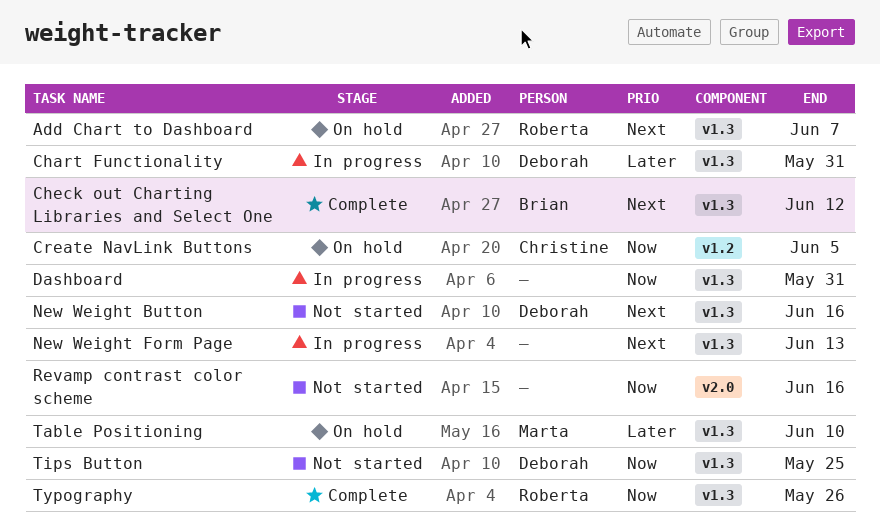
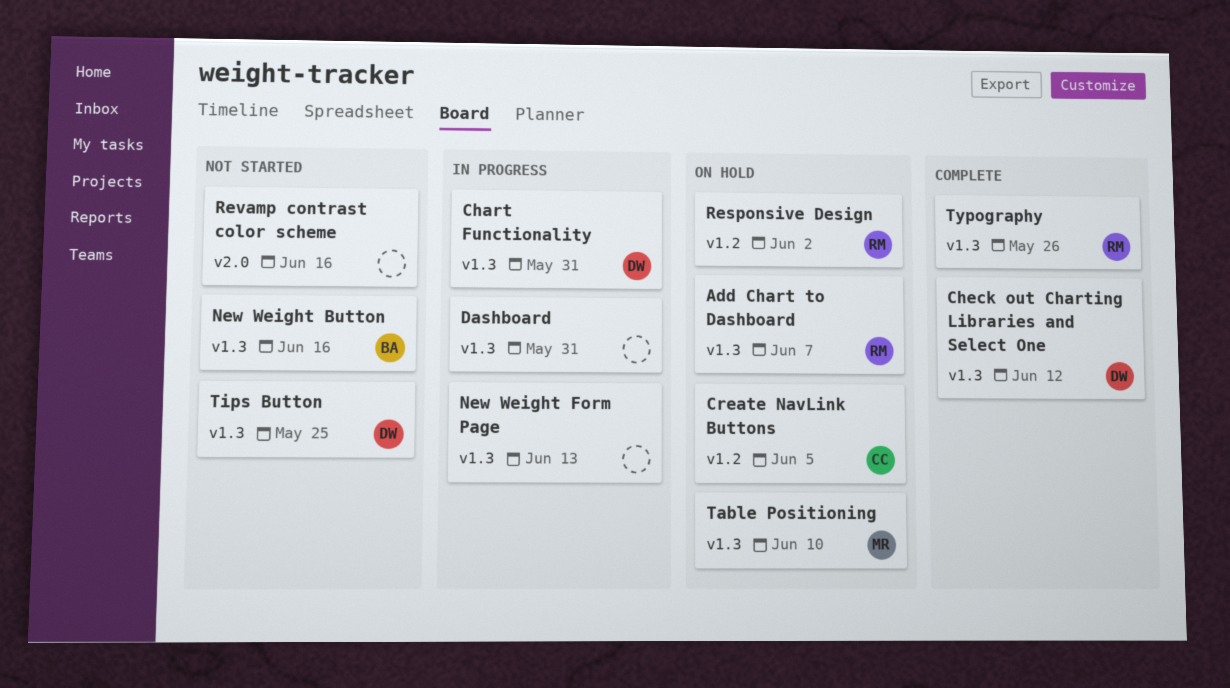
Check out Charting Libraries and Select One, owner: Brian -> Deborah
New Weight Button, owner: Deborah -> Brian
Responsive Design: none -> present

